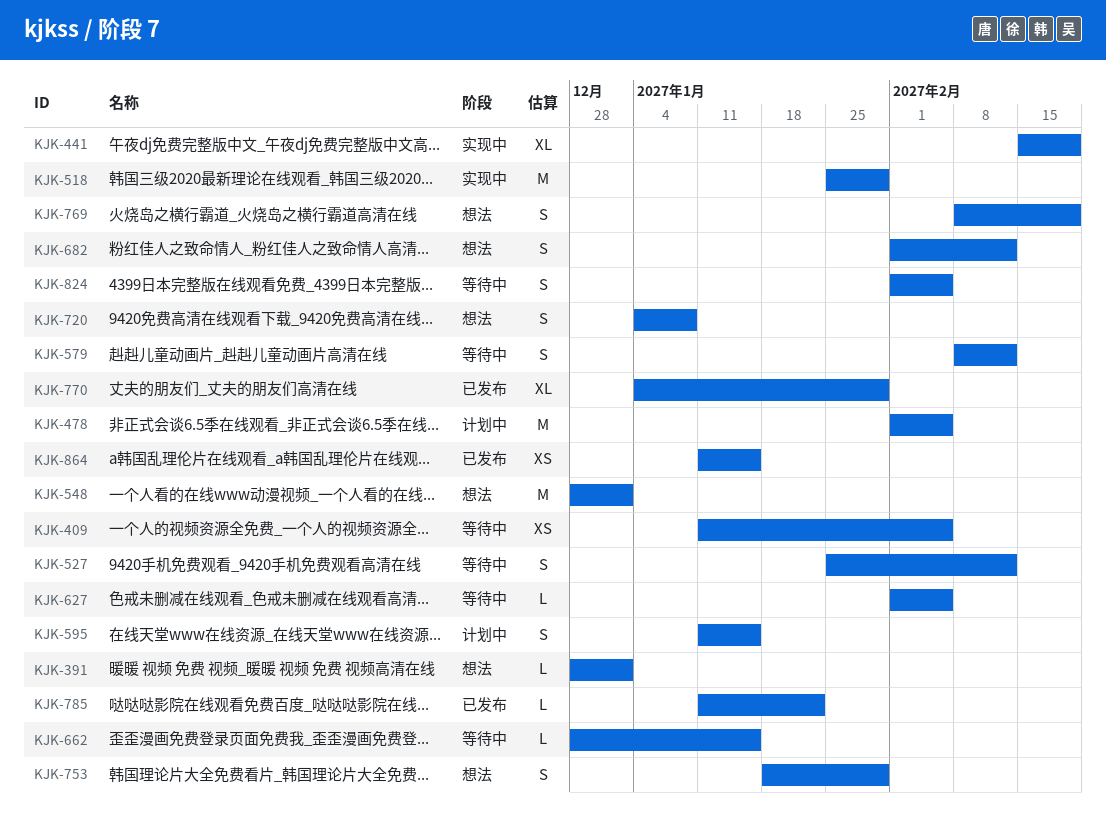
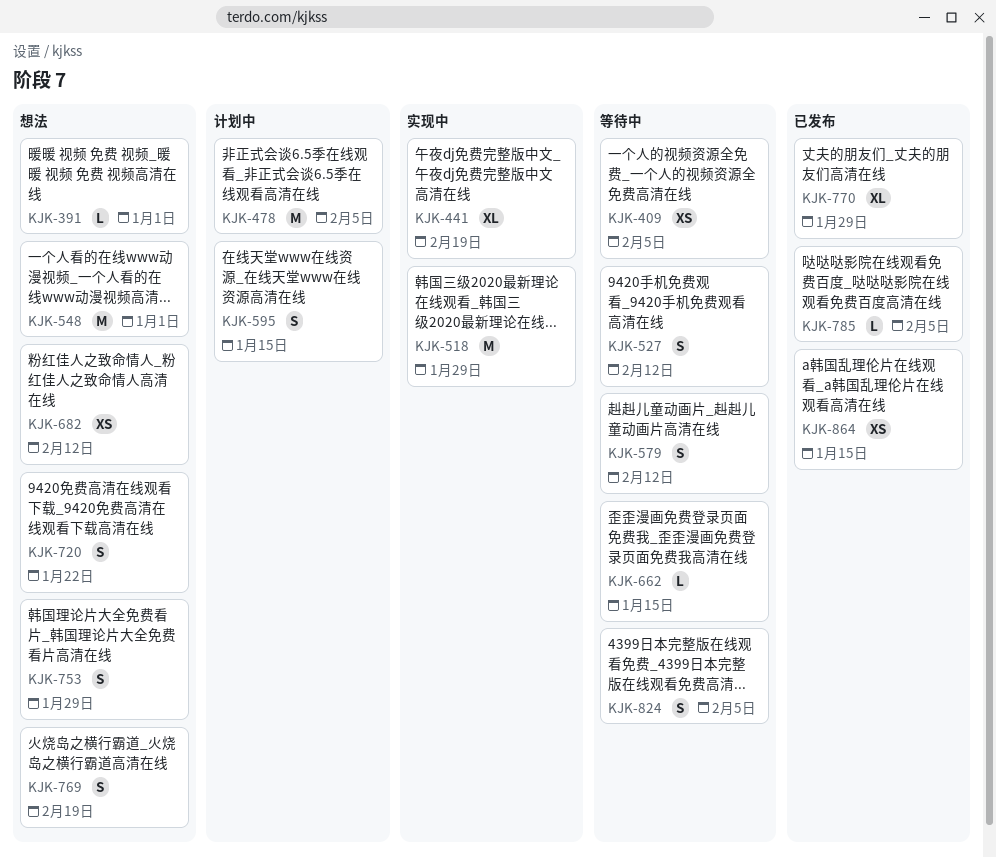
KJK-627: present -> none
KJK-682, estimate: S -> XS
KJK-720, due: Jan 8 -> Jan 22
KJK-785, due: Jan 22 -> Feb 5

